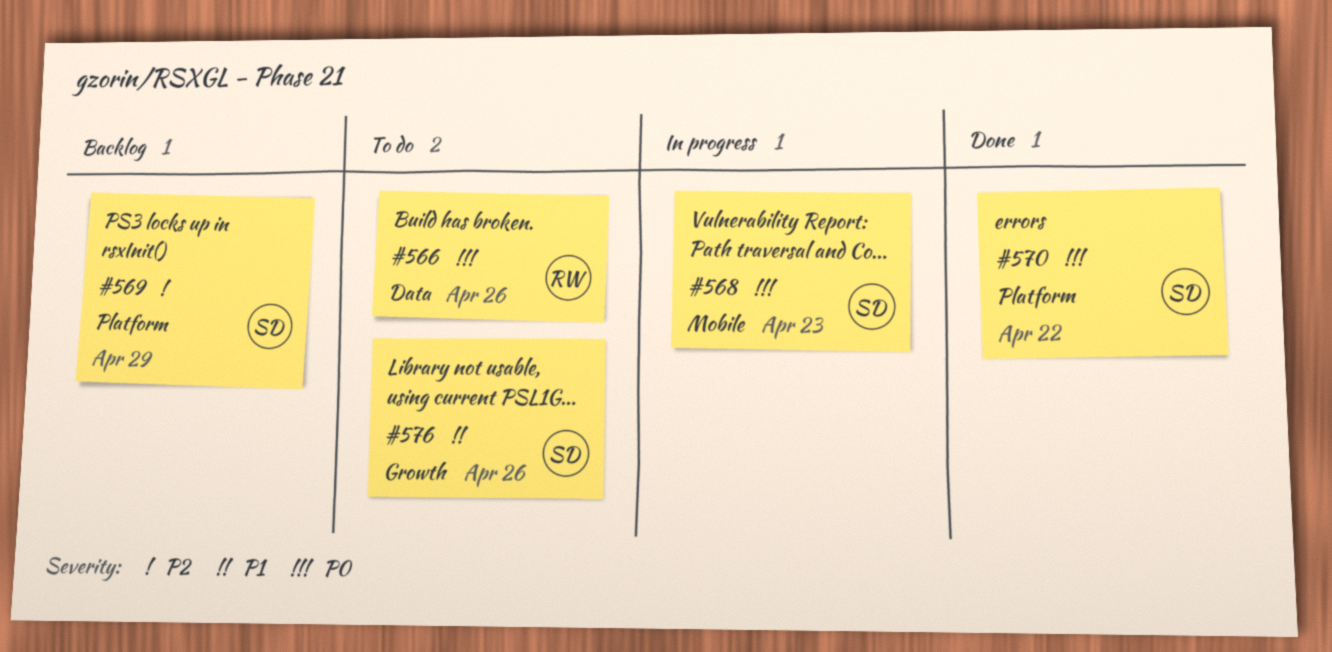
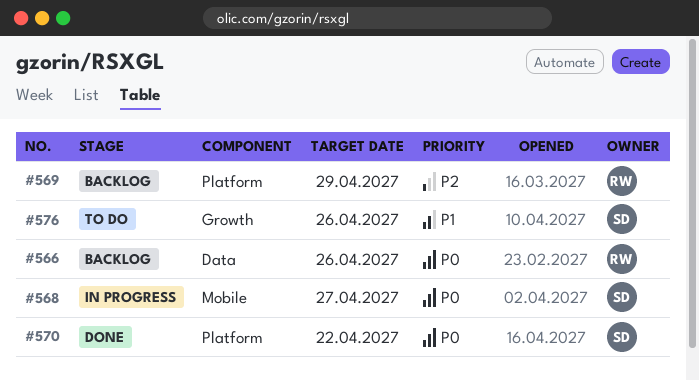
#566, status: To do -> Backlog
#568, due: Apr 23 -> Apr 27
#569, owner: SD -> RW

